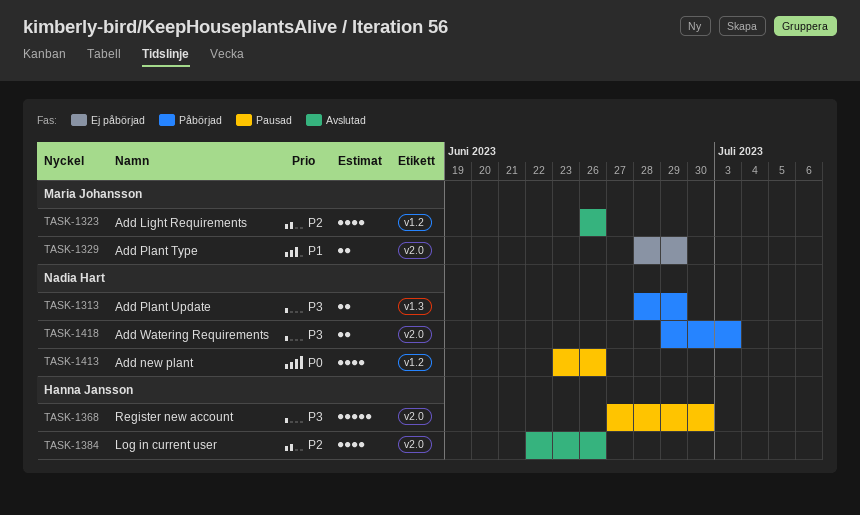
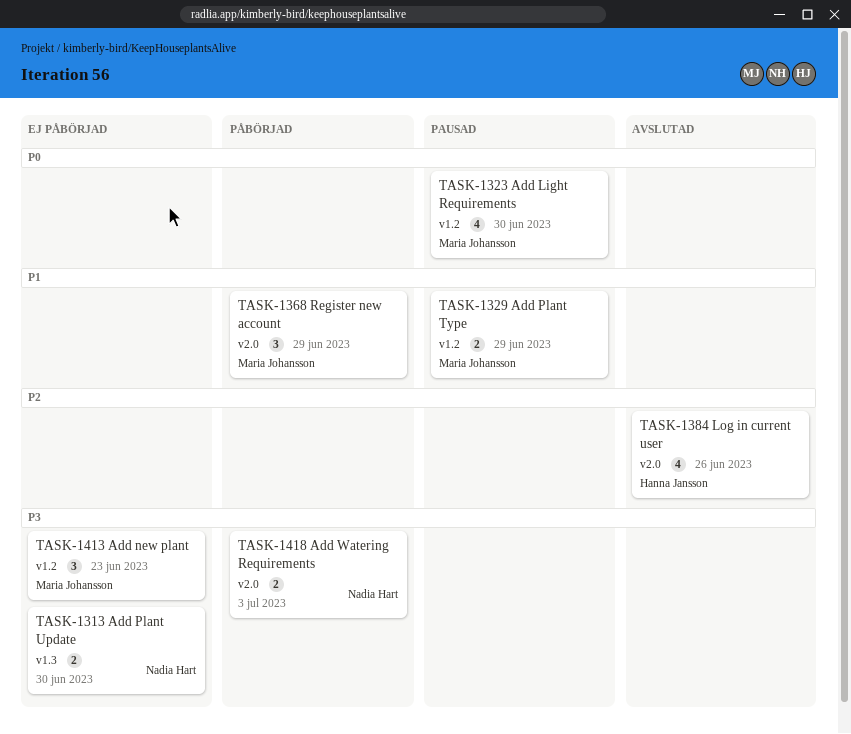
TASK-1313, status: Påbörjad -> Ej påbörjad
TASK-1313, due: Jun 29 -> Jun 30
TASK-1323, status: Avslutad -> Pausad
TASK-1323, priority: P2 -> P0
TASK-1323, due: Jun 26 -> Jun 30
TASK-1329, status: Ej påbörjad -> Pausad
TASK-1329, label: v2.0 -> v1.2
TASK-1368, status: Pausad -> Påbörjad
TASK-1368, owner: Hanna Jansson -> Maria Johansson
TASK-1368, priority: P3 -> P1
TASK-1368, estimate: 5 -> 3
TASK-1368, due: Jun 30 -> Jun 29
TASK-1413, status: Pausad -> Ej påbörjad
TASK-1413, owner: Nadia Hart -> Maria Johansson
TASK-1413, priority: P0 -> P3
TASK-1413, estimate: 4 -> 3
TASK-1413, due: Jun 26 -> Jun 23

